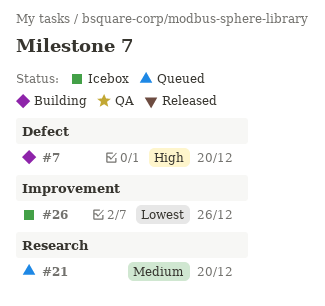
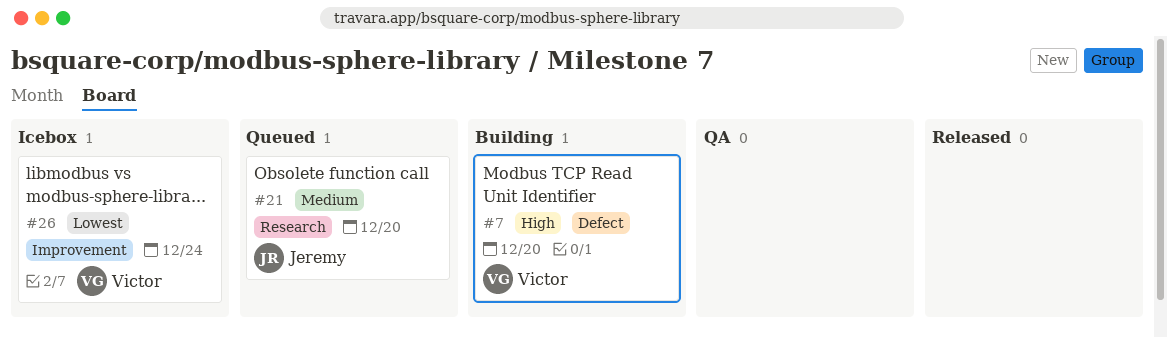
#26, due: Dec 26 -> Dec 24

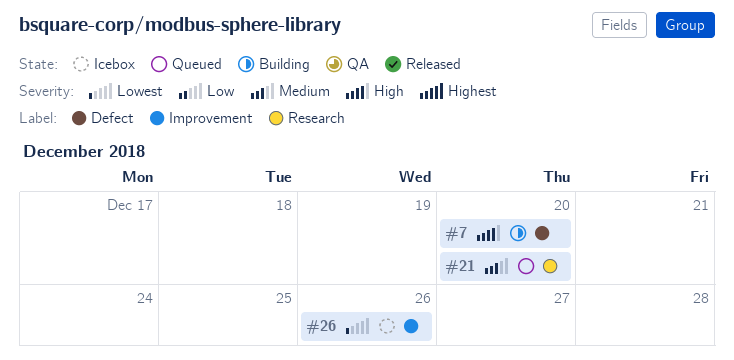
#26, due: Dec 24 -> Dec 26

